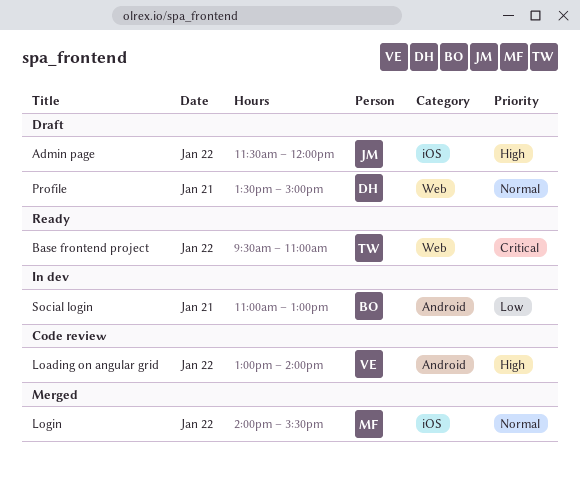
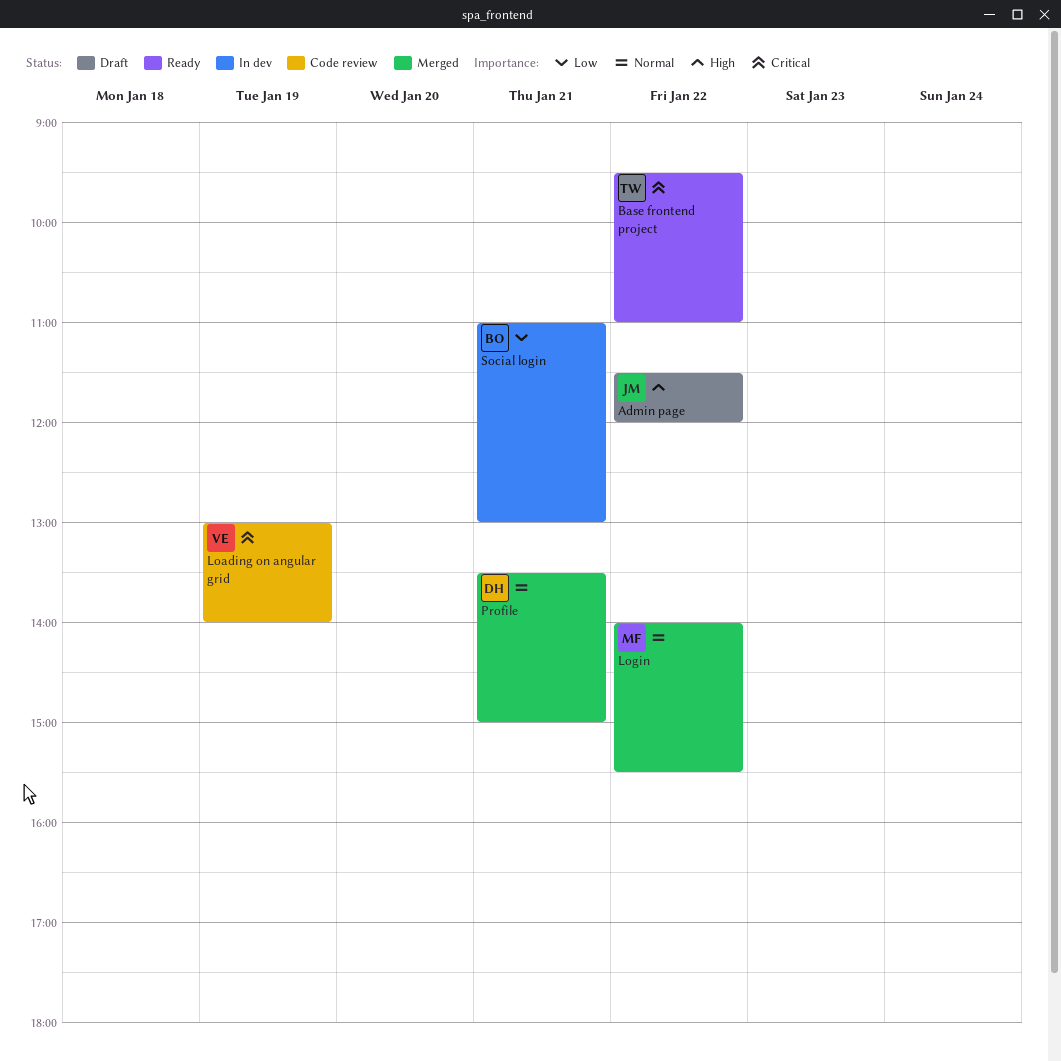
Loading on angular grid, priority: High -> Critical
Loading on angular grid, day: Jan 22 -> Jan 19
Profile, status: Draft -> Merged

